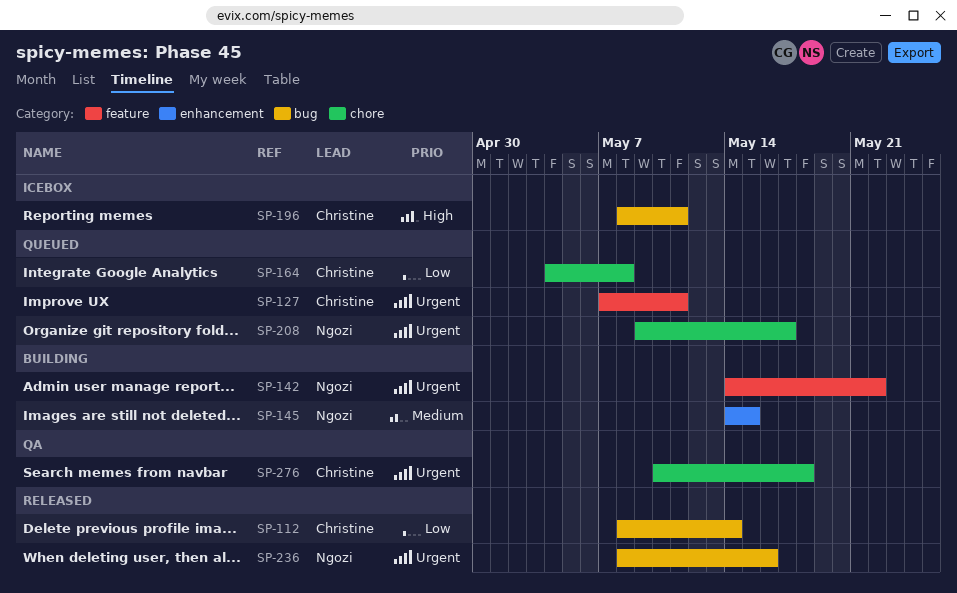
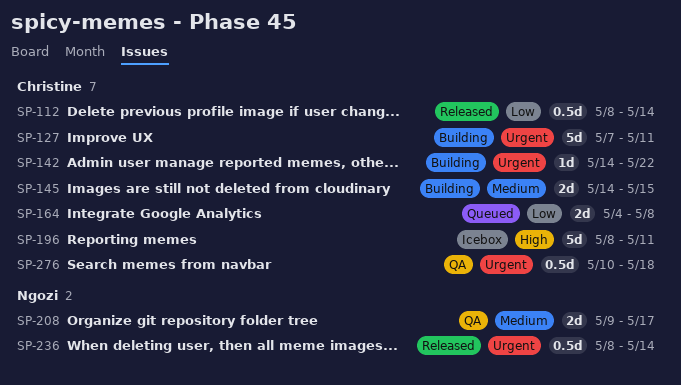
SP-127, status: Queued -> Building
SP-142, owner: Ngozi -> Christine
SP-145, owner: Ngozi -> Christine
SP-208, status: Queued -> QA
SP-208, priority: Urgent -> Medium
SP-236, due: May 16 -> May 14

